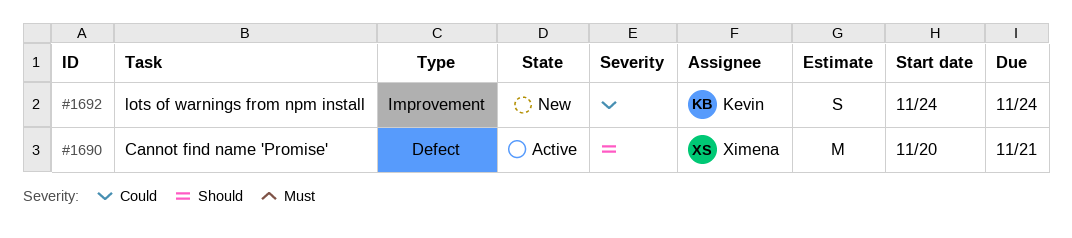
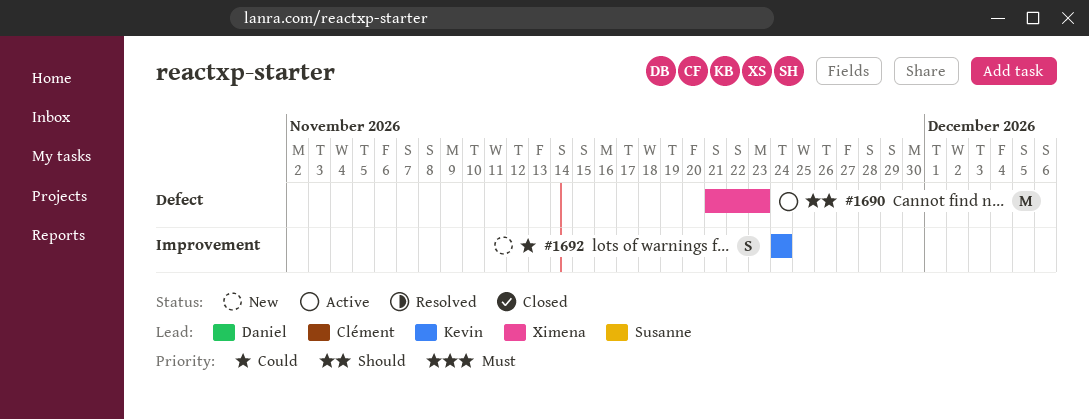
#1690, start: Nov 20 -> Nov 21
#1690, due: Nov 21 -> Nov 23

